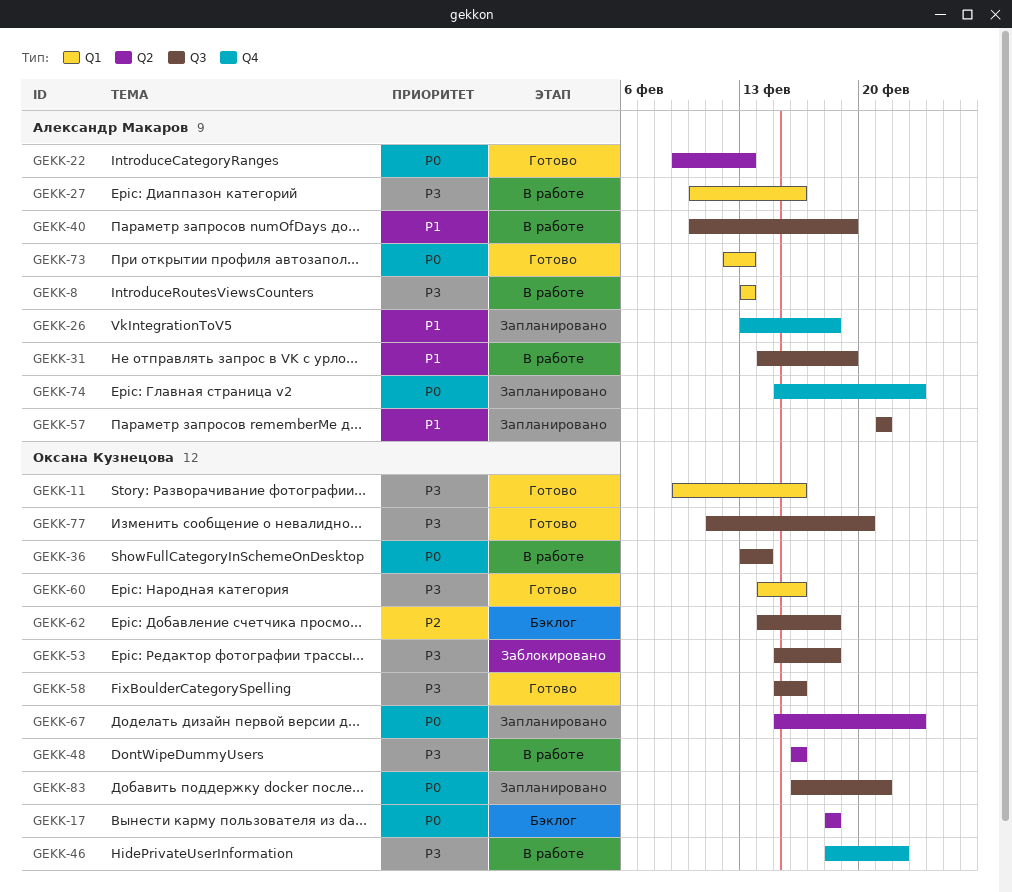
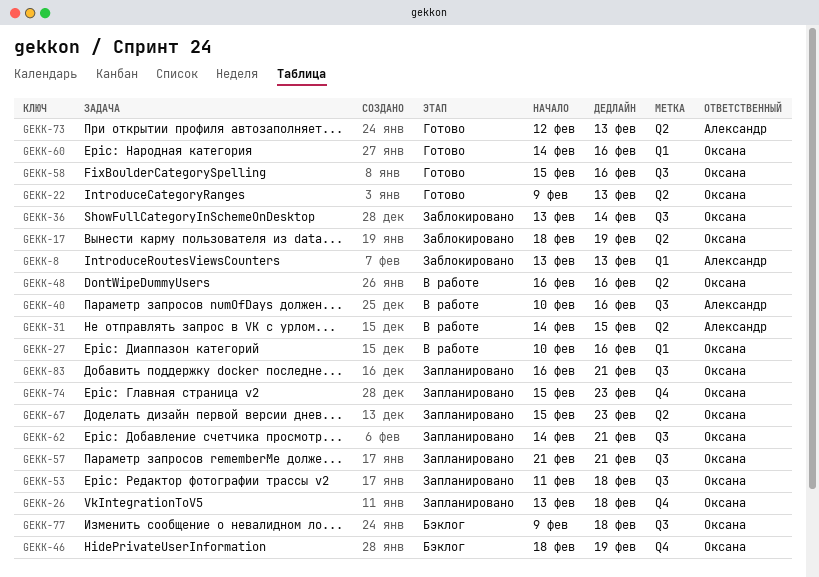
GEKK-8, status: В работе -> Заблокировано
GEKK-11: present -> none
GEKK-17, status: Бэклог -> Заблокировано
GEKK-17, due: Feb 18 -> Feb 19
GEKK-22, owner: Александр Макаров -> Оксана Кузнецова
GEKK-26, owner: Александр Макаров -> Оксана Кузнецова
GEKK-27, owner: Александр Макаров -> Оксана Кузнецова
GEKK-31, label: Q3 -> Q2
GEKK-31, due: Feb 19 -> Feb 15
GEKK-36, status: В работе -> Заблокировано
GEKK-40, due: Feb 19 -> Feb 16
GEKK-46, status: В работе -> Бэклог
GEKK-46, due: Feb 22 -> Feb 19
GEKK-53, status: Заблокировано -> Запланировано
GEKK-53, start: Feb 15 -> Feb 11
GEKK-57, owner: Александр Макаров -> Оксана Кузнецова
GEKK-62, status: Бэклог -> Запланировано
GEKK-62, due: Feb 18 -> Feb 21
GEKK-73, label: Q1 -> Q2
GEKK-74, owner: Александр Макаров -> Оксана Кузнецова
GEKK-77, status: Готово -> Бэклог
GEKK-77, start: Feb 11 -> Feb 9
GEKK-77, due: Feb 20 -> Feb 18

